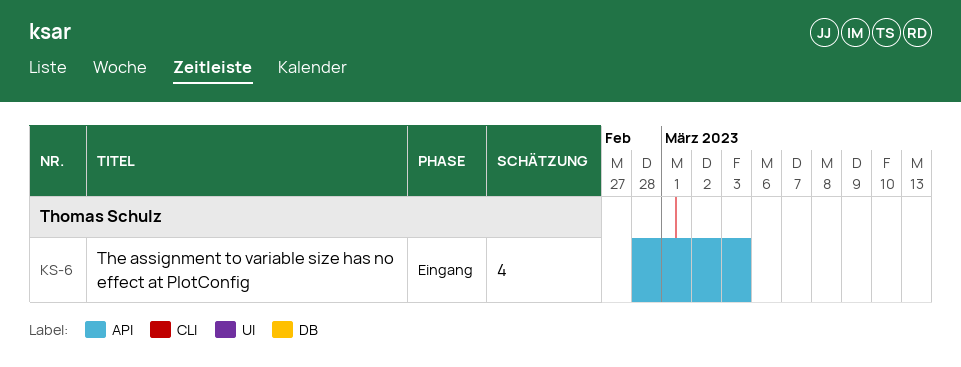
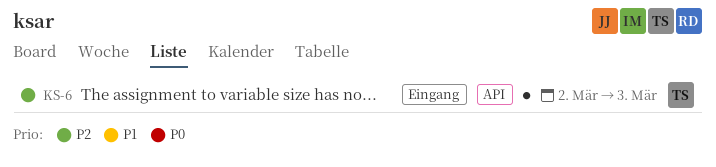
KS-6, estimate: 4 -> 1
KS-6, start: Feb 28 -> Mar 2

